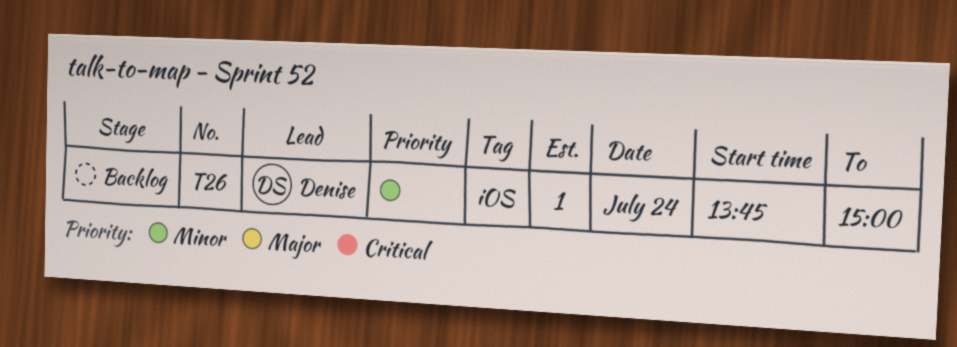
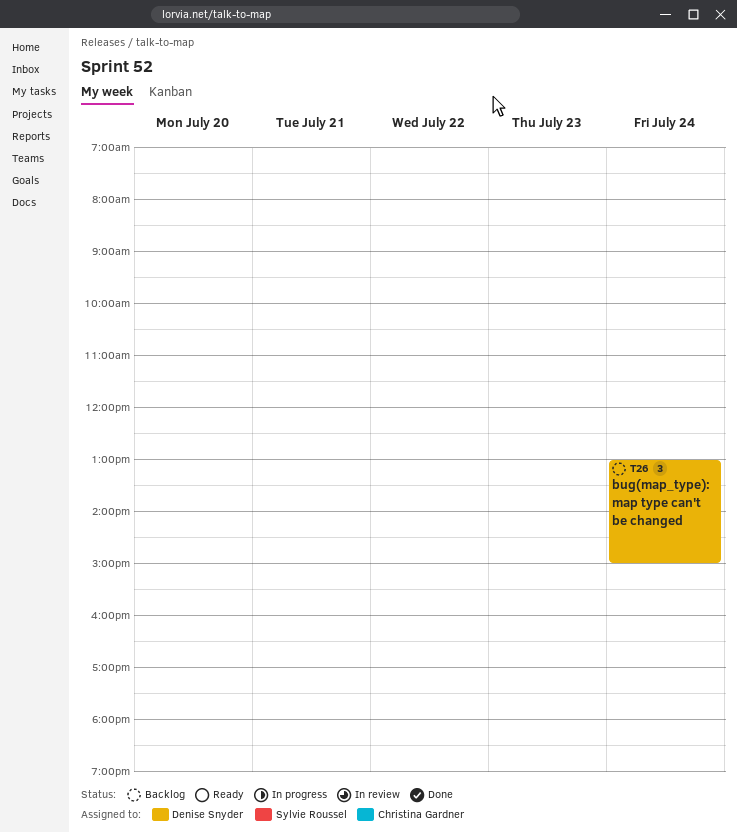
T26, estimate: 1 -> 3
T26, begins: 13:45 -> 13:00

